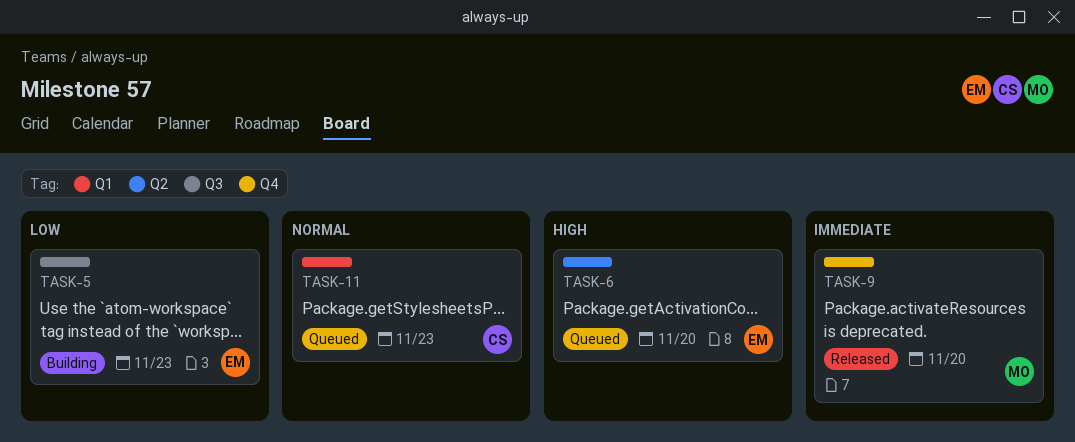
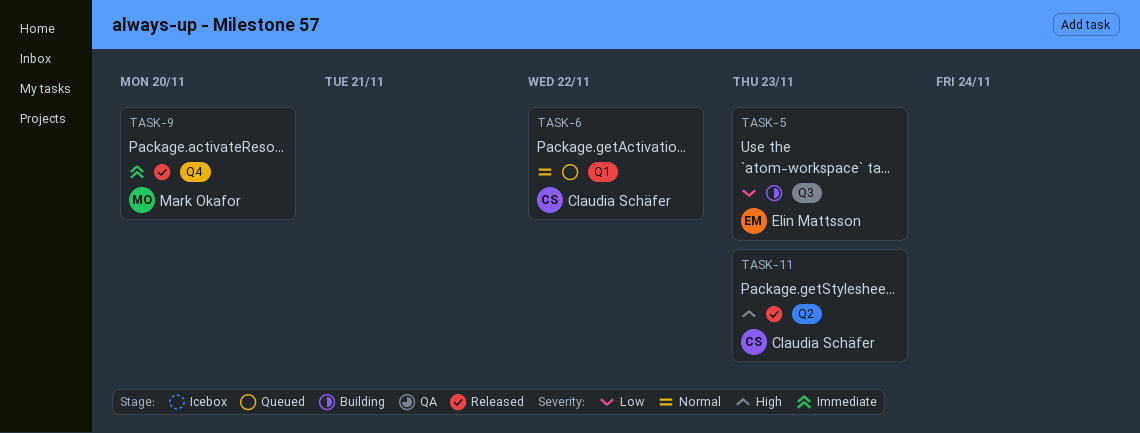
TASK-6, owner: Elin Mattsson -> Claudia Schäfer
TASK-6, priority: High -> Normal
TASK-6, label: Q2 -> Q1
TASK-6, due: Nov 20 -> Nov 22
TASK-11, status: Queued -> Released
TASK-11, priority: Normal -> High
TASK-11, label: Q1 -> Q2

